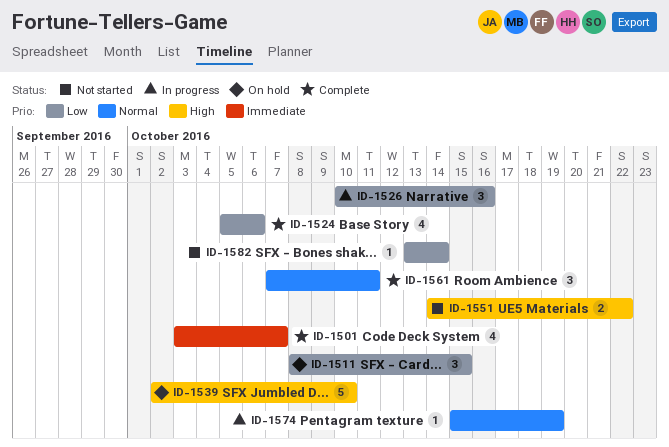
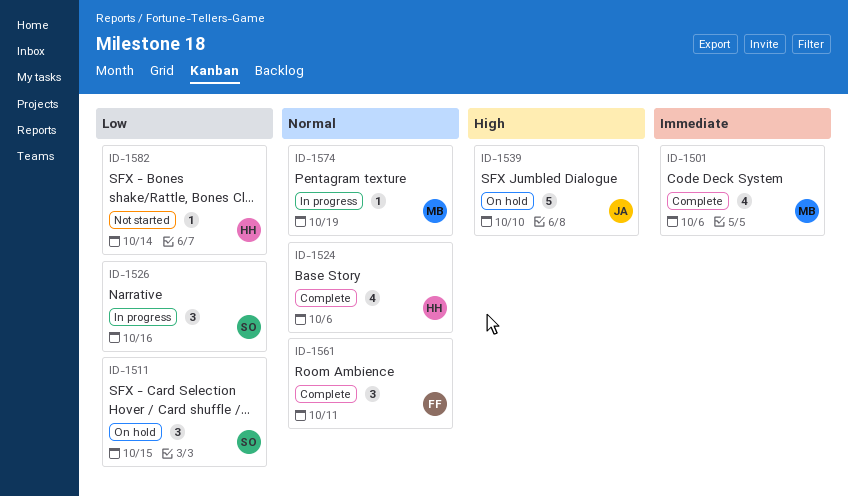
ID-1501, due: Oct 7 -> Oct 6
ID-1524, priority: Low -> Normal
ID-1551: present -> none

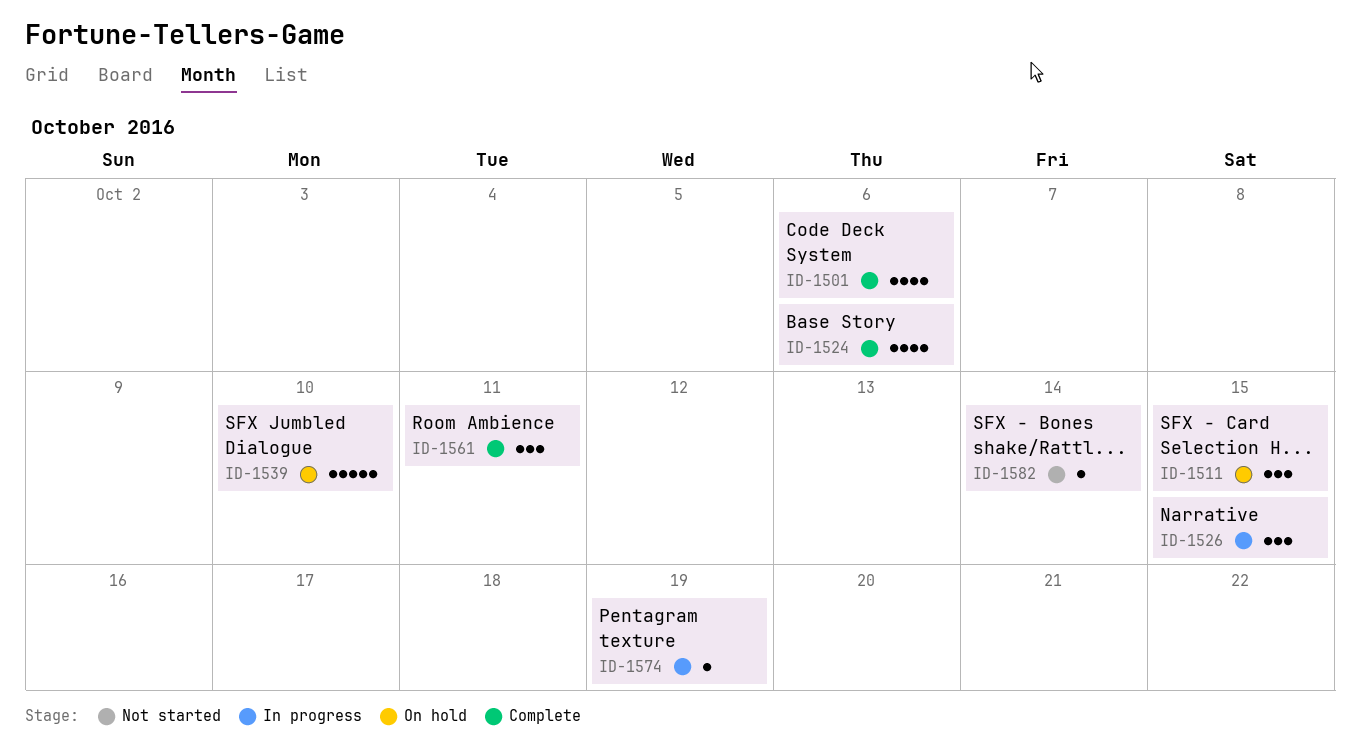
ID-1526, due: Oct 16 -> Oct 15

